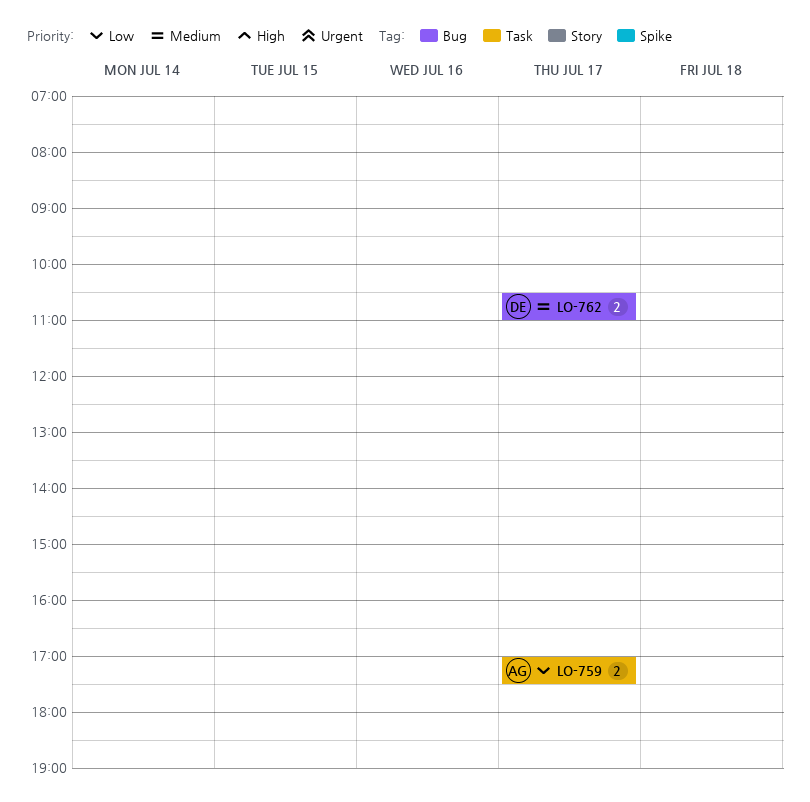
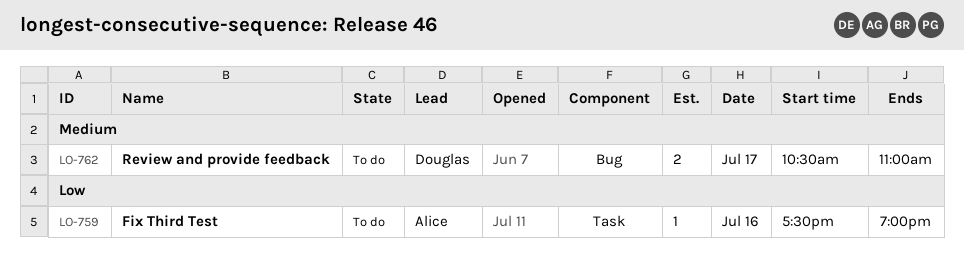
LO-759, estimate: 2 -> 1
LO-759, day: Jul 17 -> Jul 16
LO-759, begins: 17:00 -> 17:30
LO-759, ends: 17:30 -> 19:00

